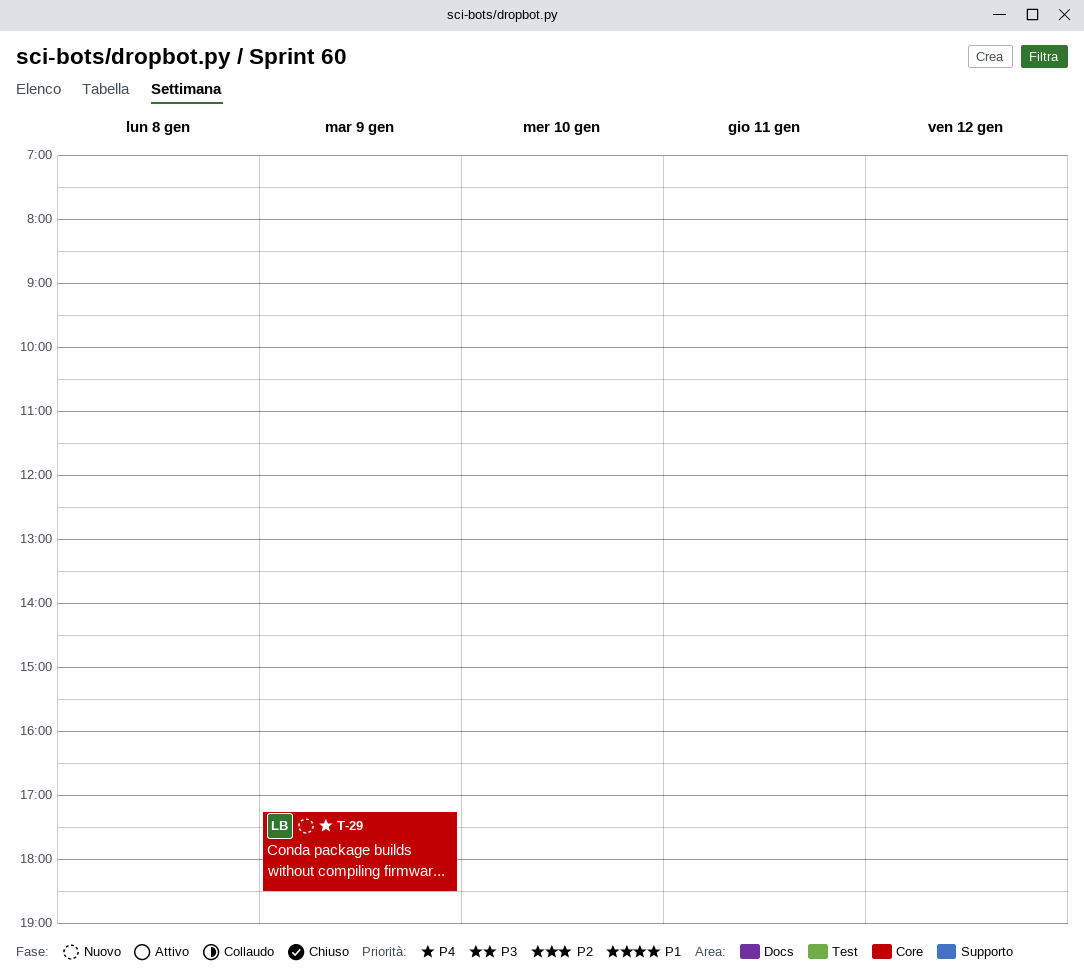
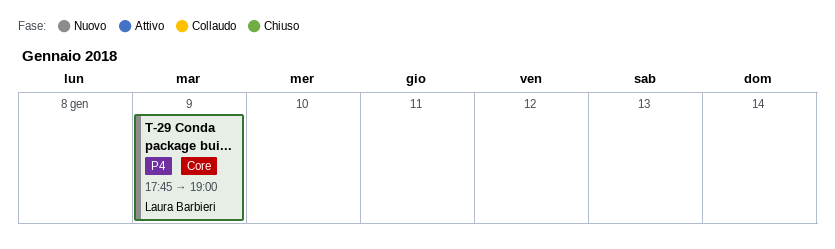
T-29, begins: 17:15 -> 17:45
T-29, ends: 18:30 -> 19:00

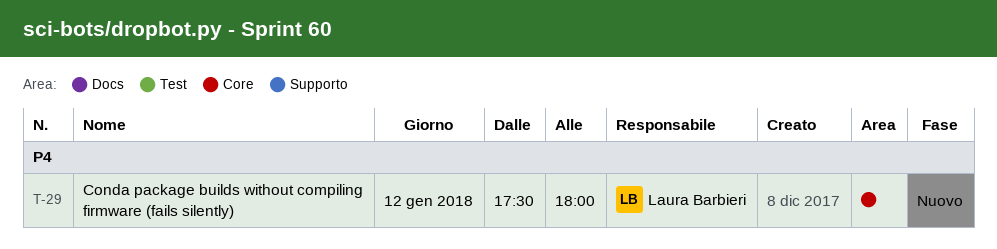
T-29, day: Jan 9 -> Jan 12
T-29, begins: 17:45 -> 17:30
T-29, ends: 19:00 -> 18:00

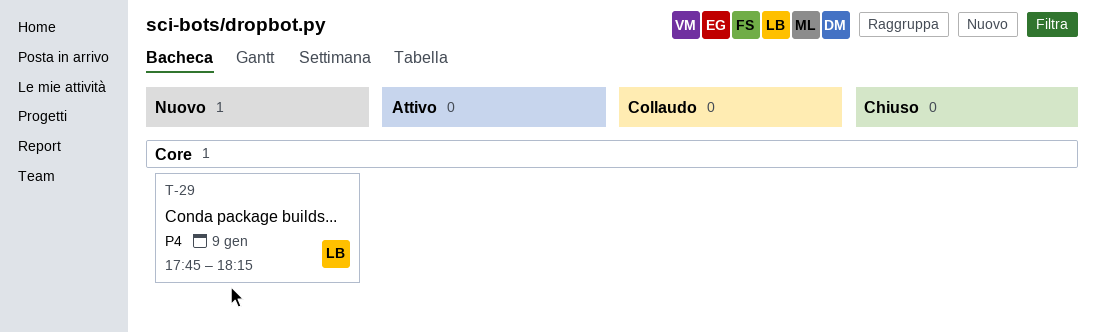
T-29, day: Jan 12 -> Jan 9
T-29, begins: 17:30 -> 17:45
T-29, ends: 18:00 -> 18:15

